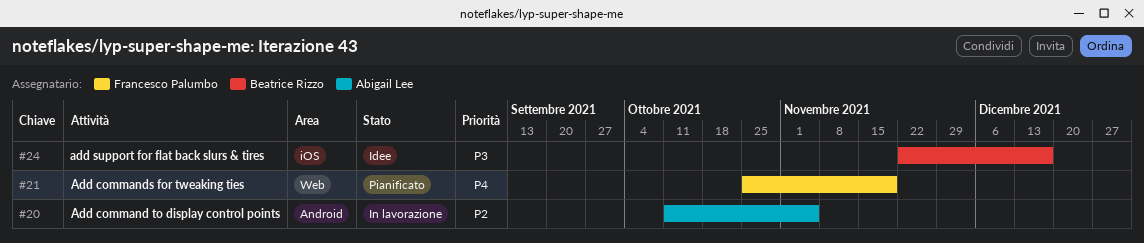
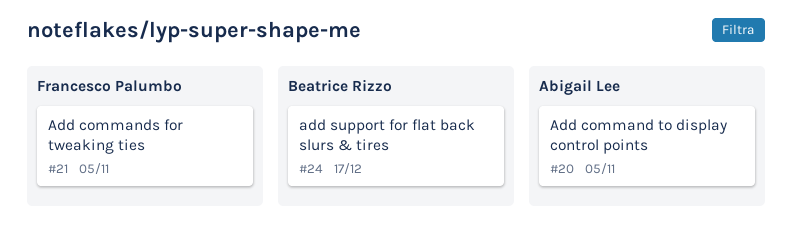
#21, due: Nov 19 -> Nov 5

